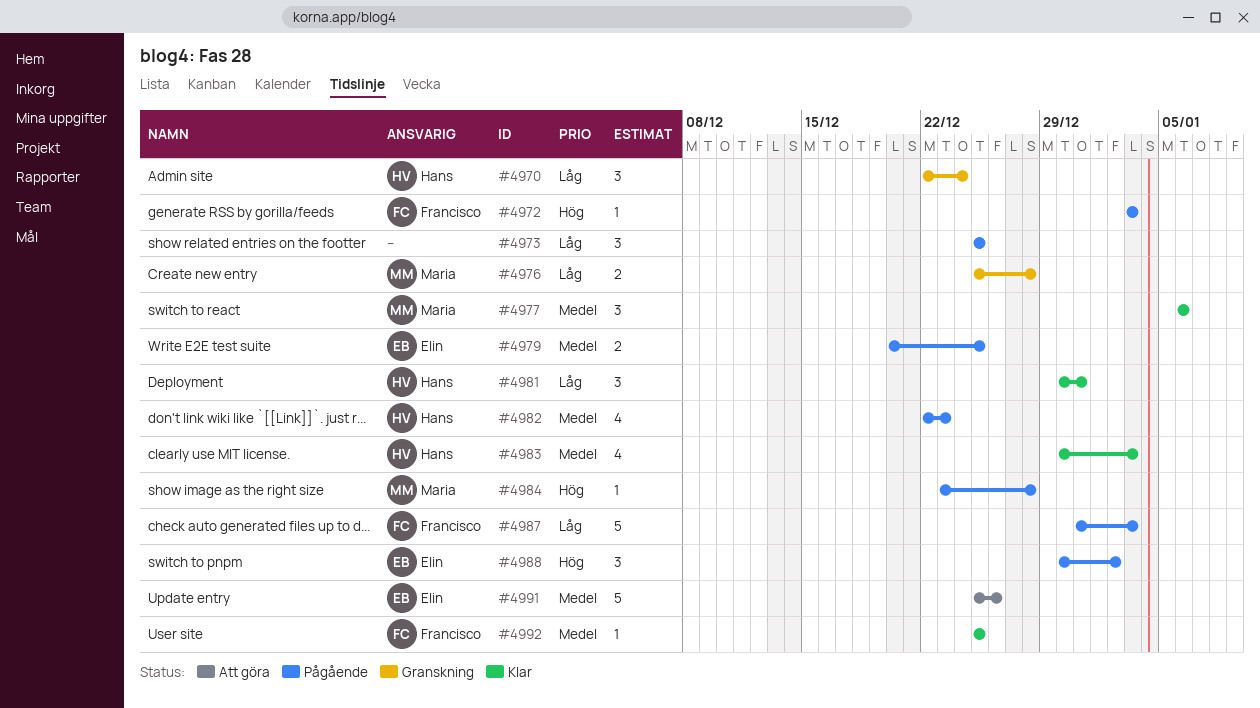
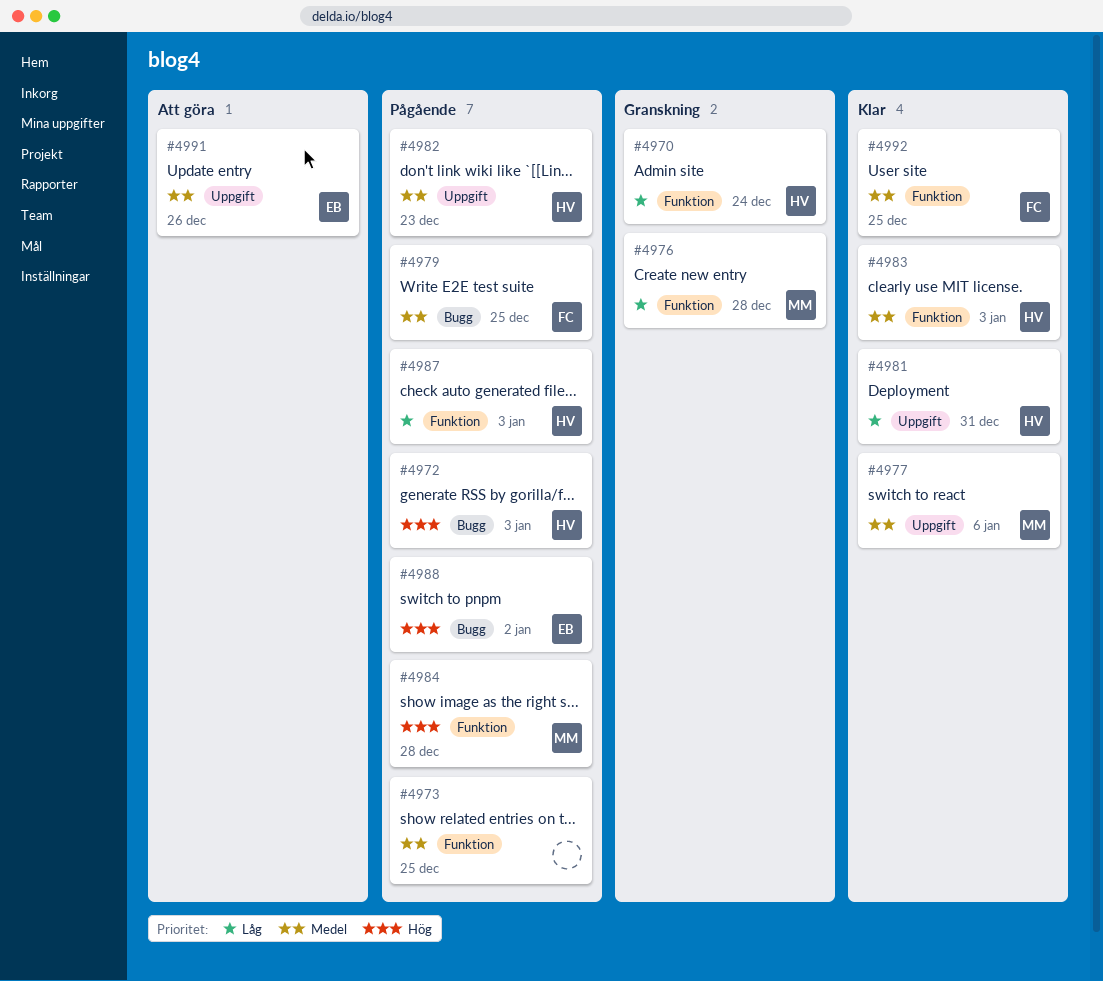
#4972, owner: Francisco -> Hans
#4973, priority: Låg -> Medel
#4979, owner: Elin -> Francisco
#4987, owner: Francisco -> Hans

